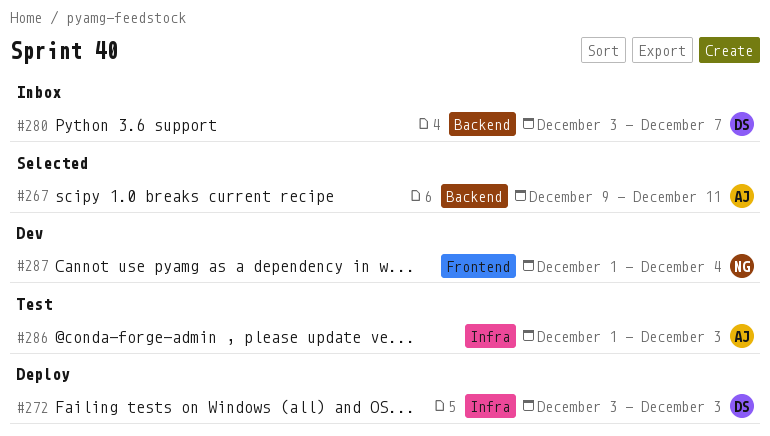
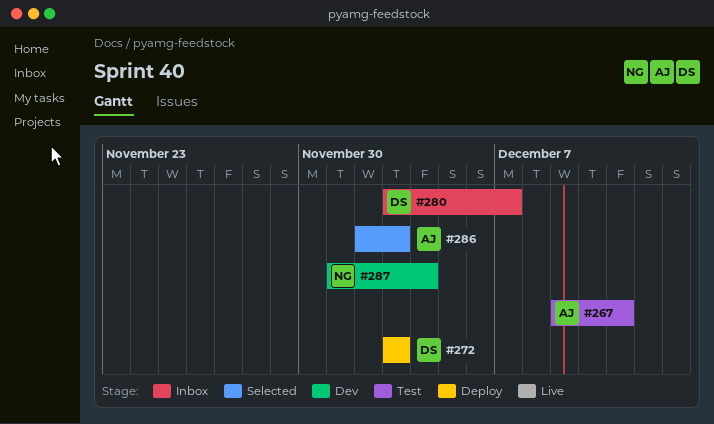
#267, status: Selected -> Test
#286, status: Test -> Selected
#286, start: Dec 1 -> Dec 2

